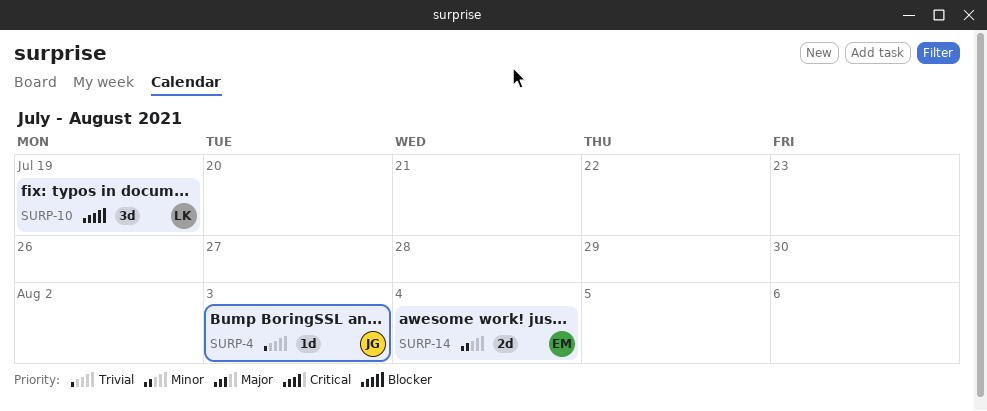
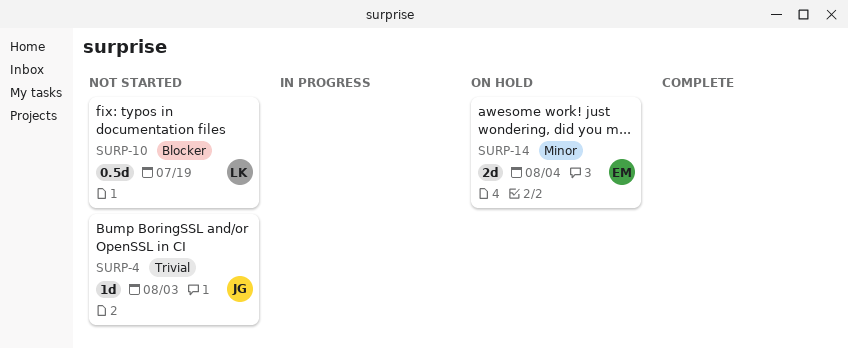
SURP-10, estimate: 3d -> 0.5d

